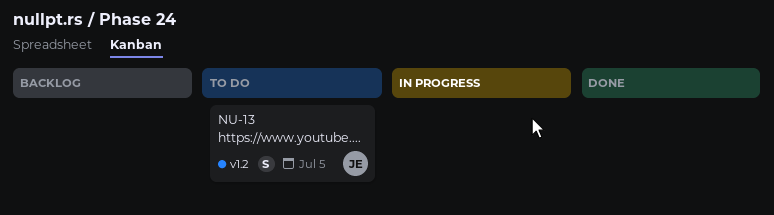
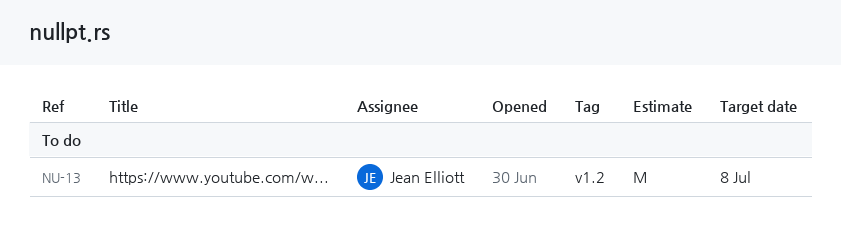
NU-13, estimate: S -> M
NU-13, due: Jul 5 -> Jul 8

